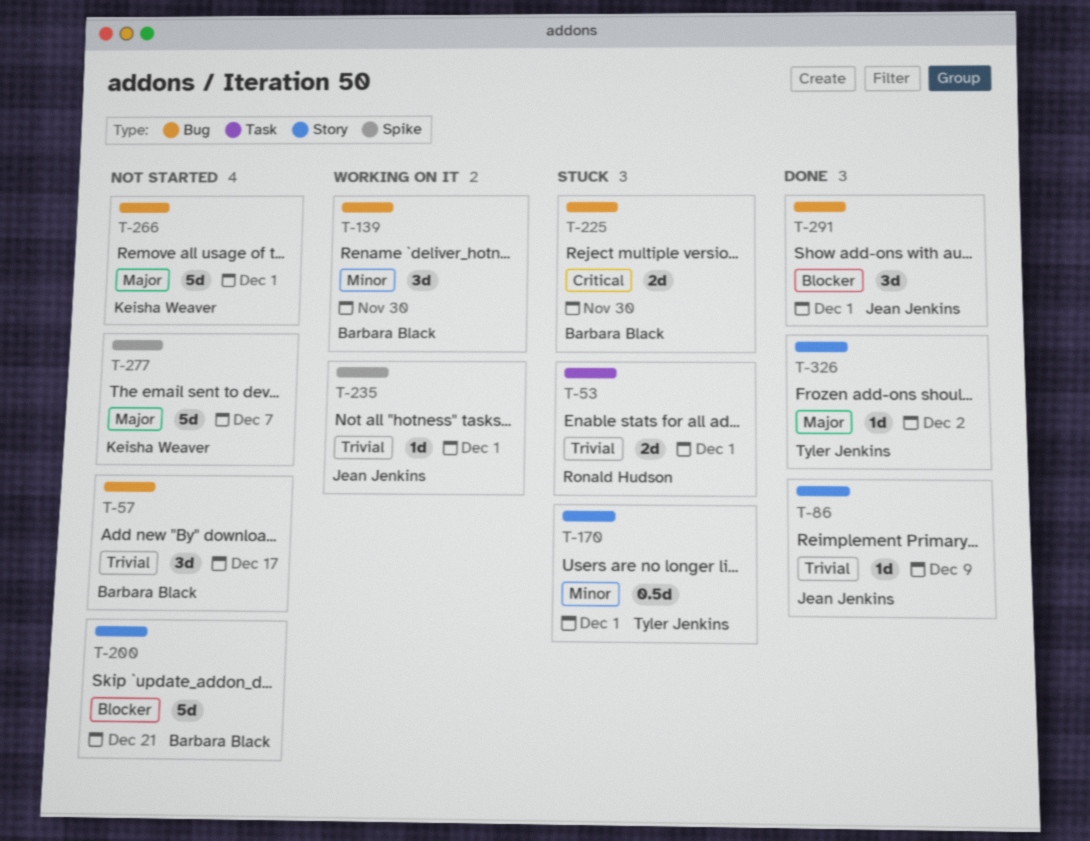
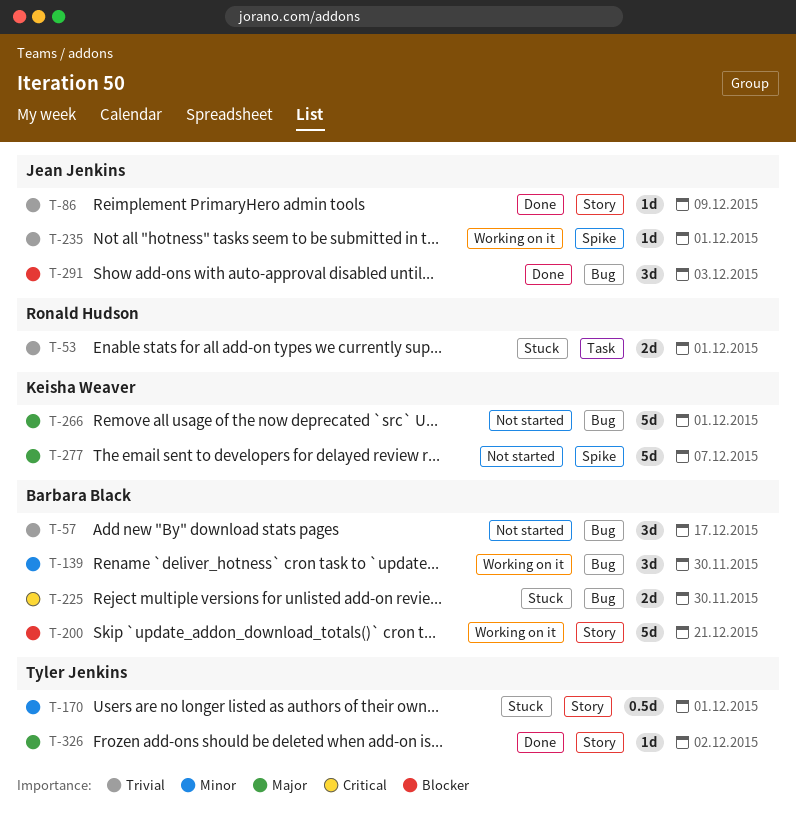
T-200, status: Not started -> Working on it
T-291, due: Dec 1 -> Dec 3

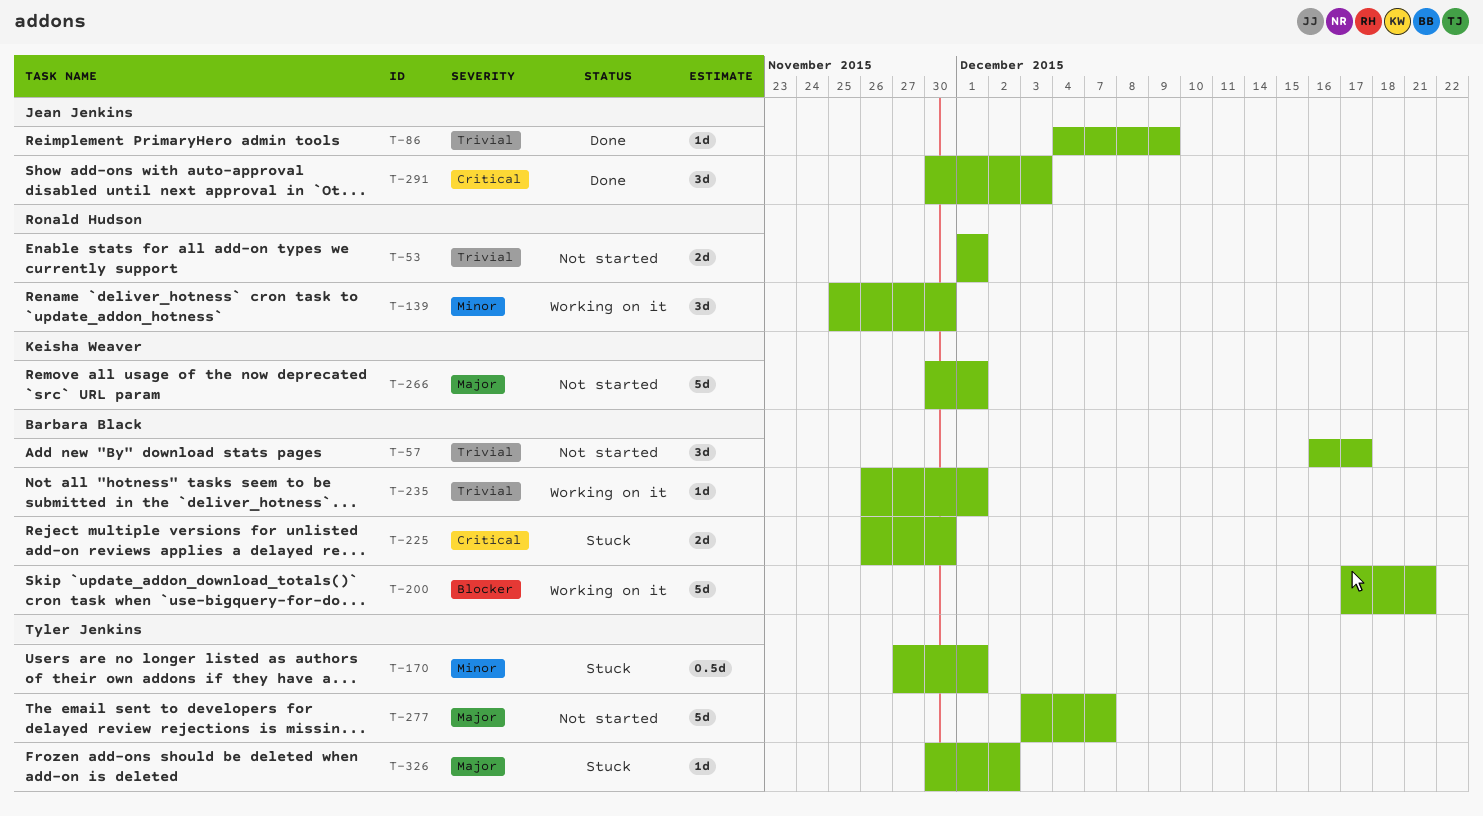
T-53, status: Stuck -> Not started
T-139, owner: Barbara Black -> Ronald Hudson
T-235, owner: Jean Jenkins -> Barbara Black
T-277, owner: Keisha Weaver -> Tyler Jenkins
T-291, priority: Blocker -> Critical
T-326, status: Done -> Stuck

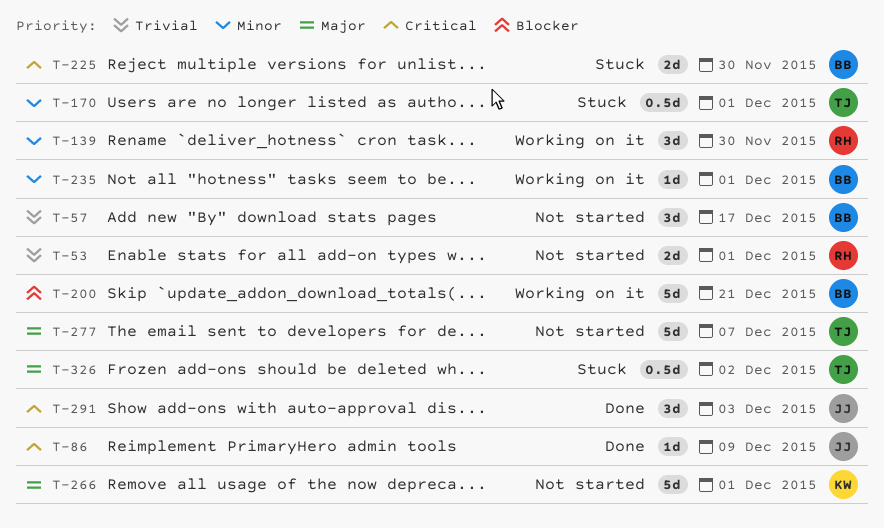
T-86, priority: Trivial -> Critical
T-235, priority: Trivial -> Minor
T-326, estimate: 1d -> 0.5d

